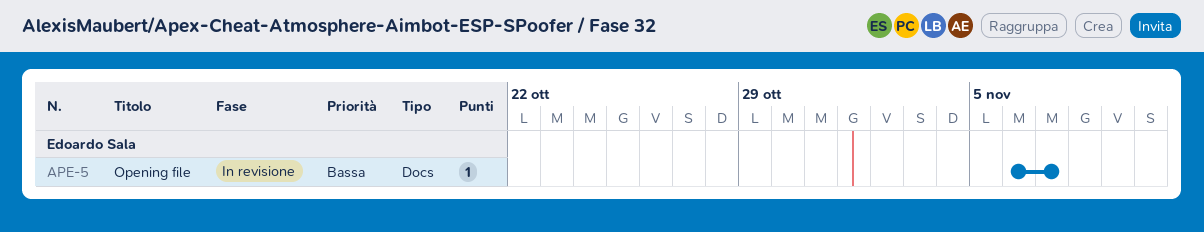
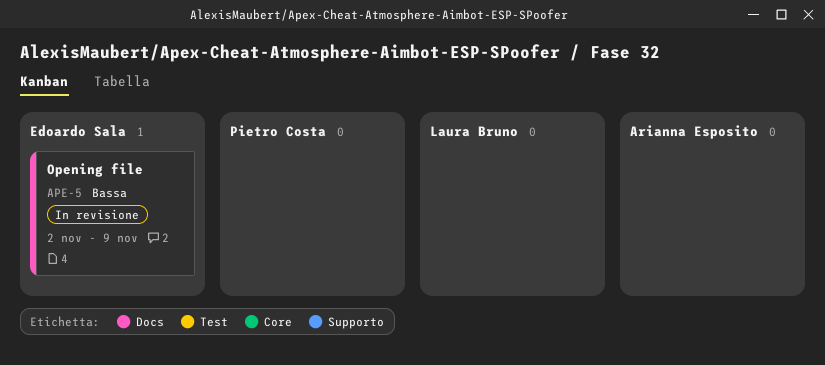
APE-5, start: Nov 6 -> Nov 2
APE-5, due: Nov 7 -> Nov 9

